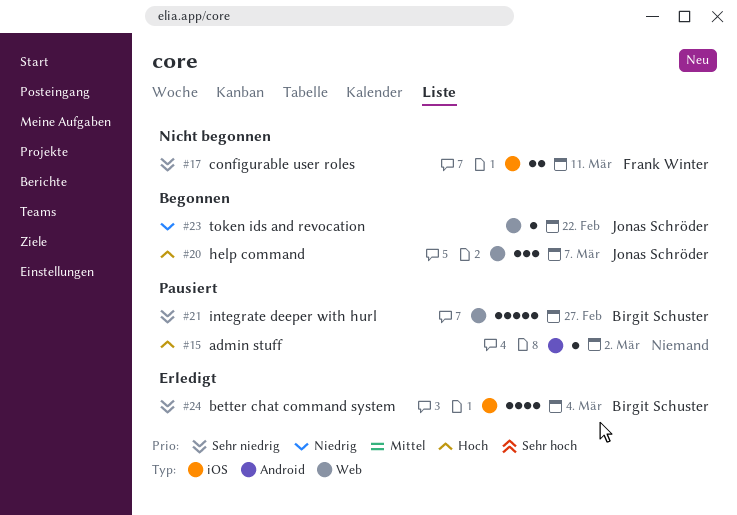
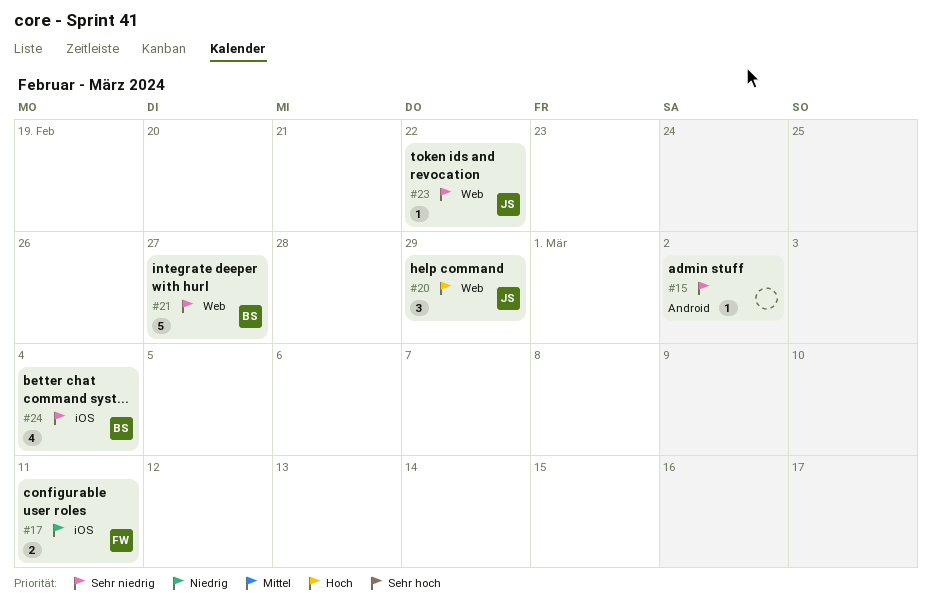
#15, priority: Hoch -> Sehr niedrig
#17, priority: Sehr niedrig -> Niedrig
#20, due: Mar 7 -> Feb 29
#23, priority: Niedrig -> Sehr niedrig

